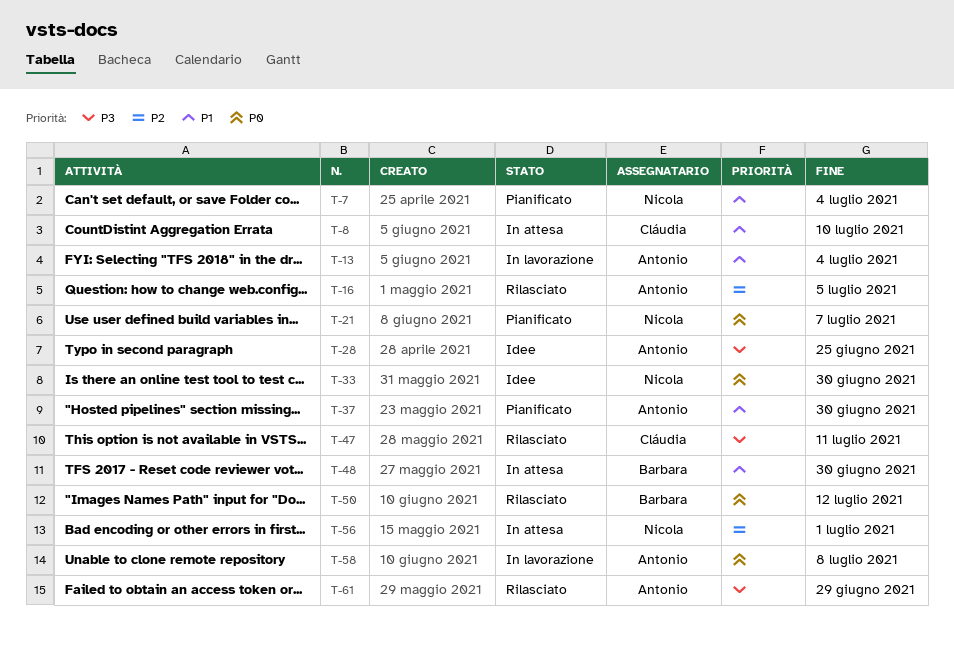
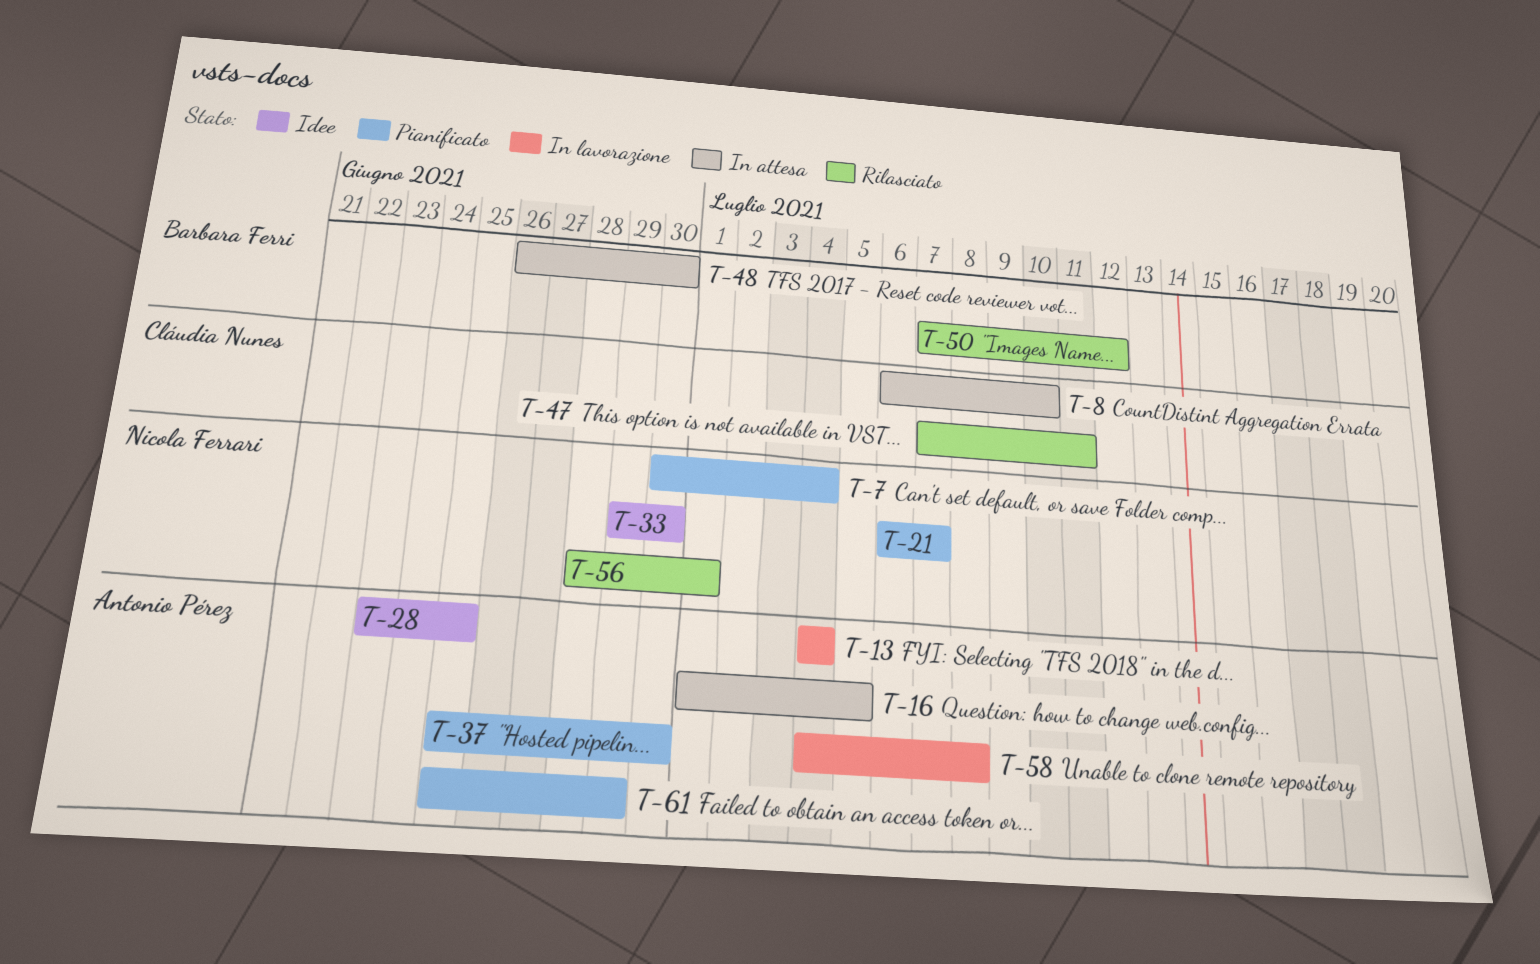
T-16, status: Rilasciato -> In attesa
T-56, status: In attesa -> Rilasciato
T-61, status: Rilasciato -> Pianificato

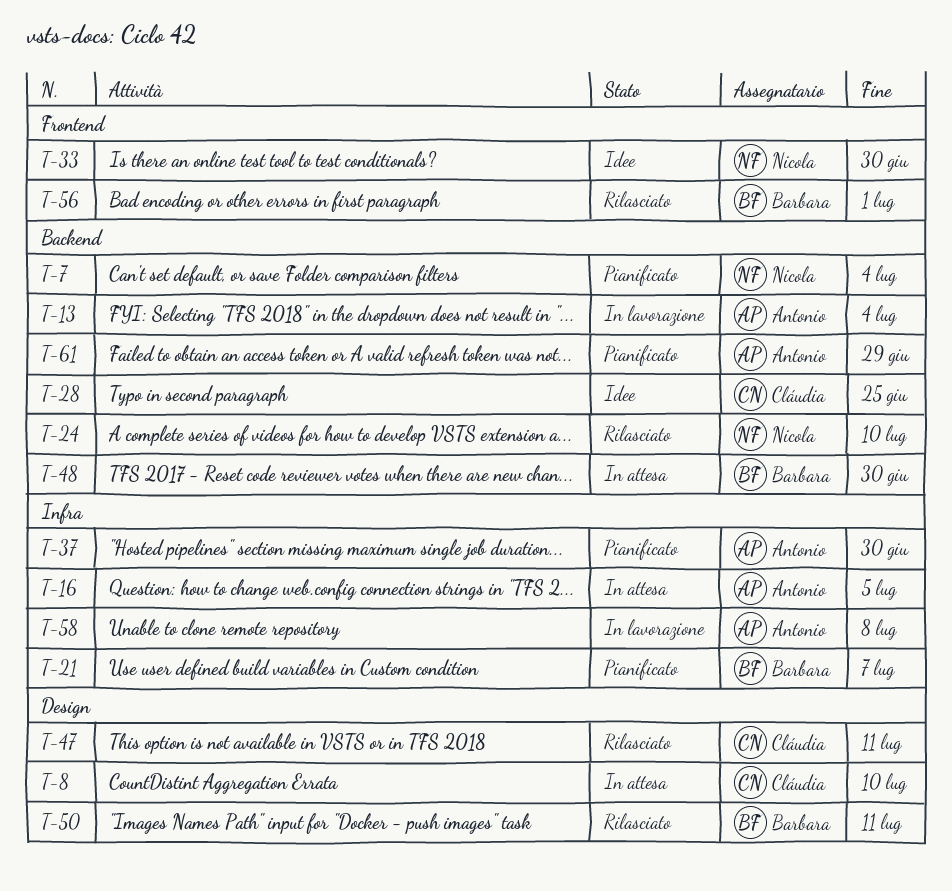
T-21, owner: Nicola Ferrari -> Barbara Ferri
T-24: none -> present
T-28, owner: Antonio Pérez -> Cláudia Nunes
T-50, due: Jul 12 -> Jul 11
T-56, owner: Nicola Ferrari -> Barbara Ferri

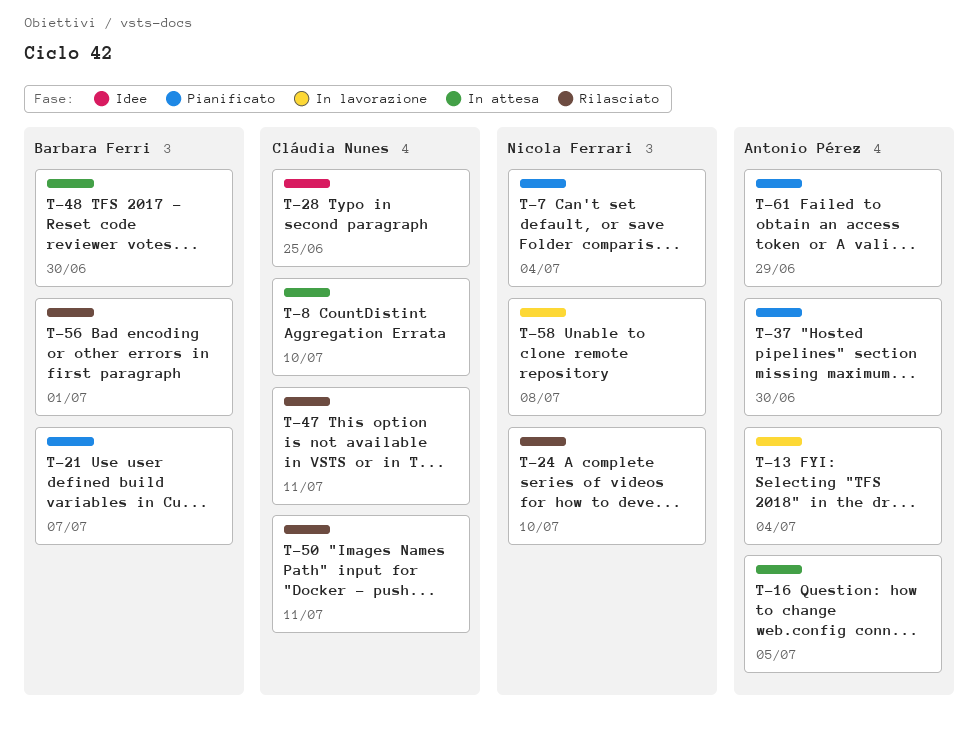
T-33: present -> none
T-50, owner: Barbara Ferri -> Cláudia Nunes
T-58, owner: Antonio Pérez -> Nicola Ferrari

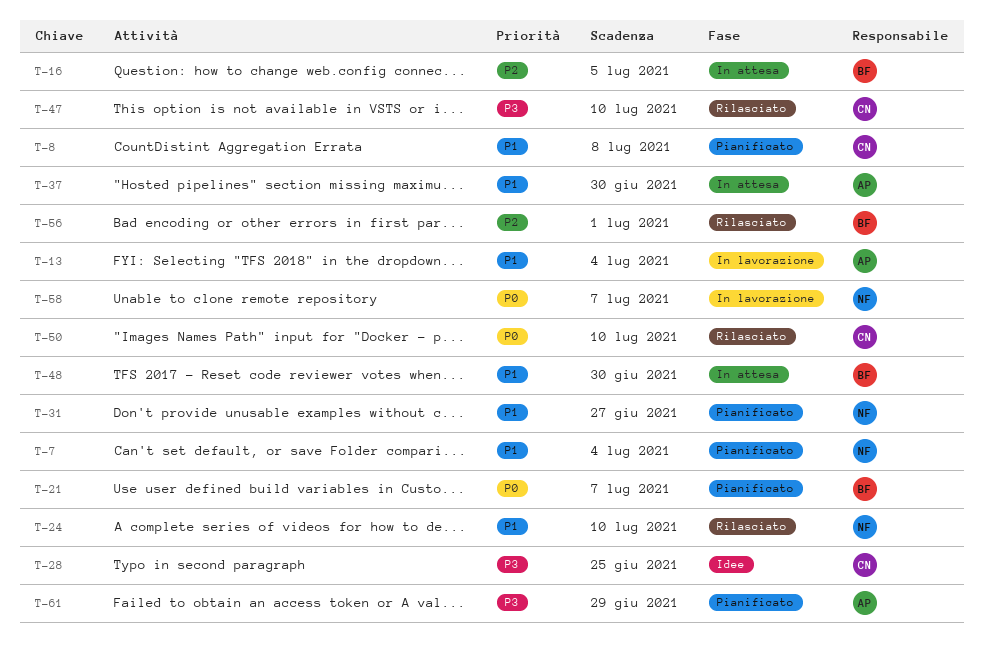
T-8, status: In attesa -> Pianificato
T-8, due: Jul 10 -> Jul 8
T-16, owner: Antonio Pérez -> Barbara Ferri
T-31: none -> present
T-37, status: Pianificato -> In attesa
T-47, due: Jul 11 -> Jul 10
T-50, due: Jul 11 -> Jul 10
T-58, due: Jul 8 -> Jul 7

